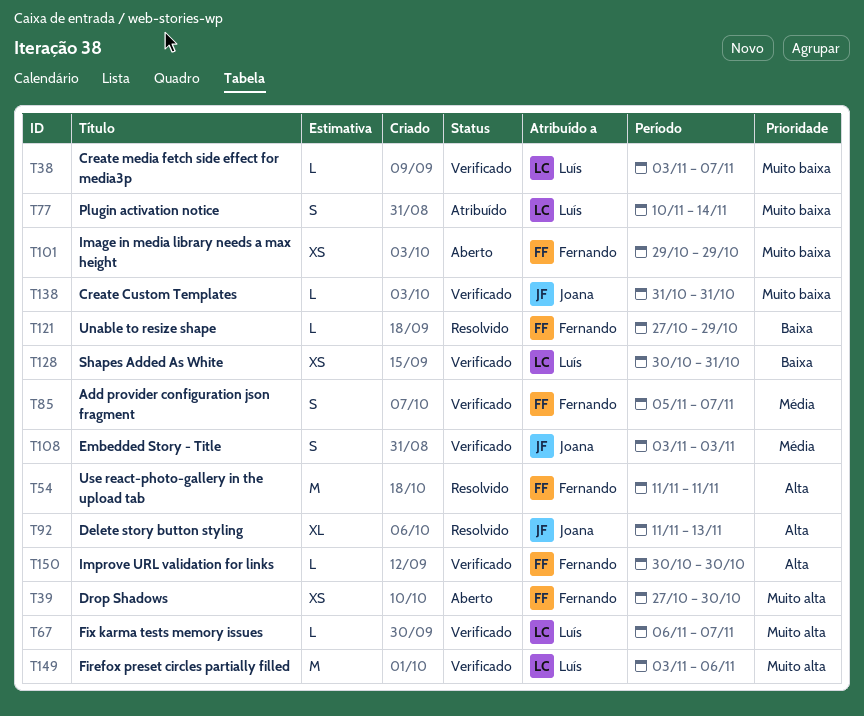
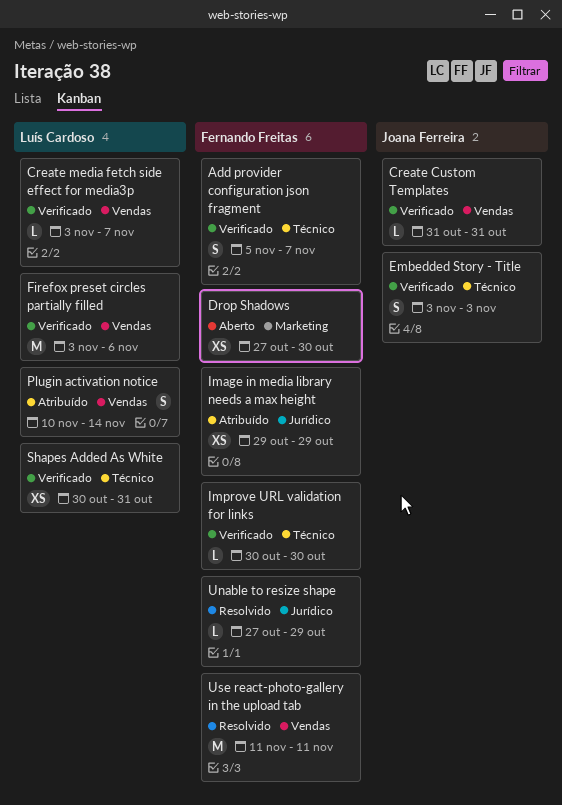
Delete story button styling: present -> none
Fix karma tests memory issues: present -> none
Image in media library needs a max height, status: Aberto -> Atribuído

